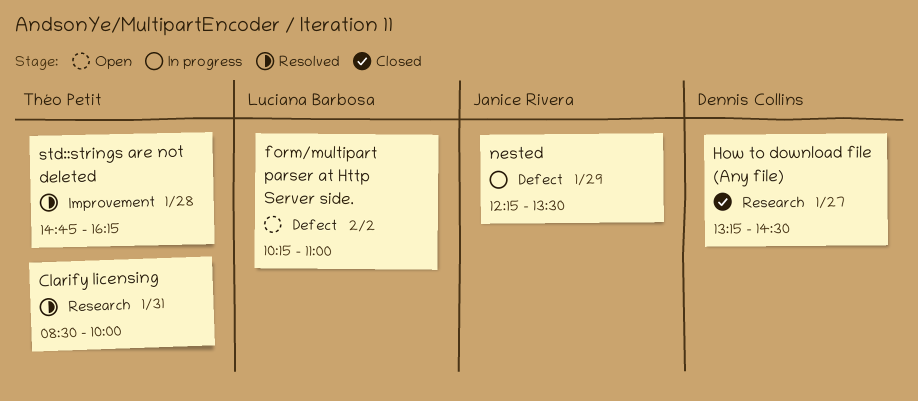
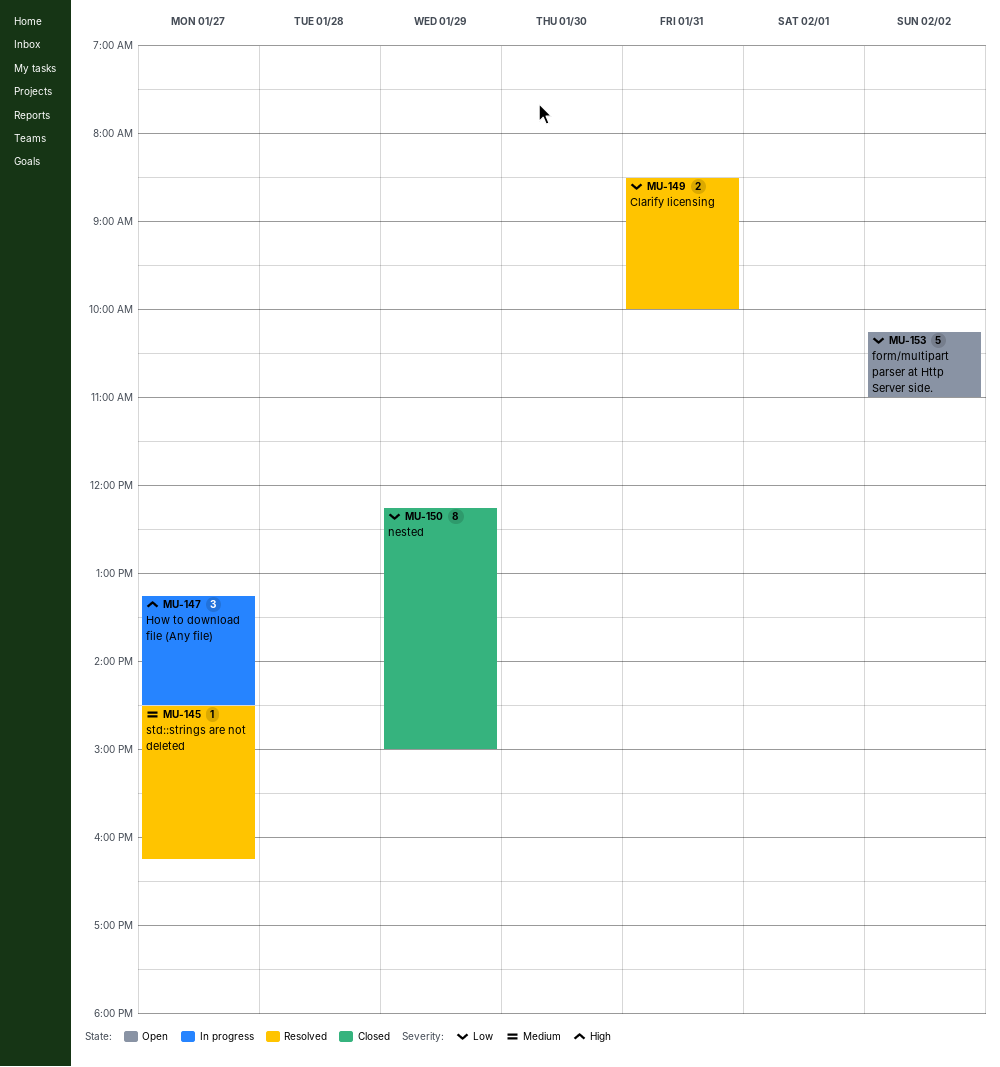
How to download file (Any file), status: Closed -> In progress
nested, status: In progress -> Closed
nested, ends: 13:30 -> 15:00
std::strings are not deleted, day: Jan 28 -> Jan 27
std::strings are not deleted, begins: 14:45 -> 14:30

